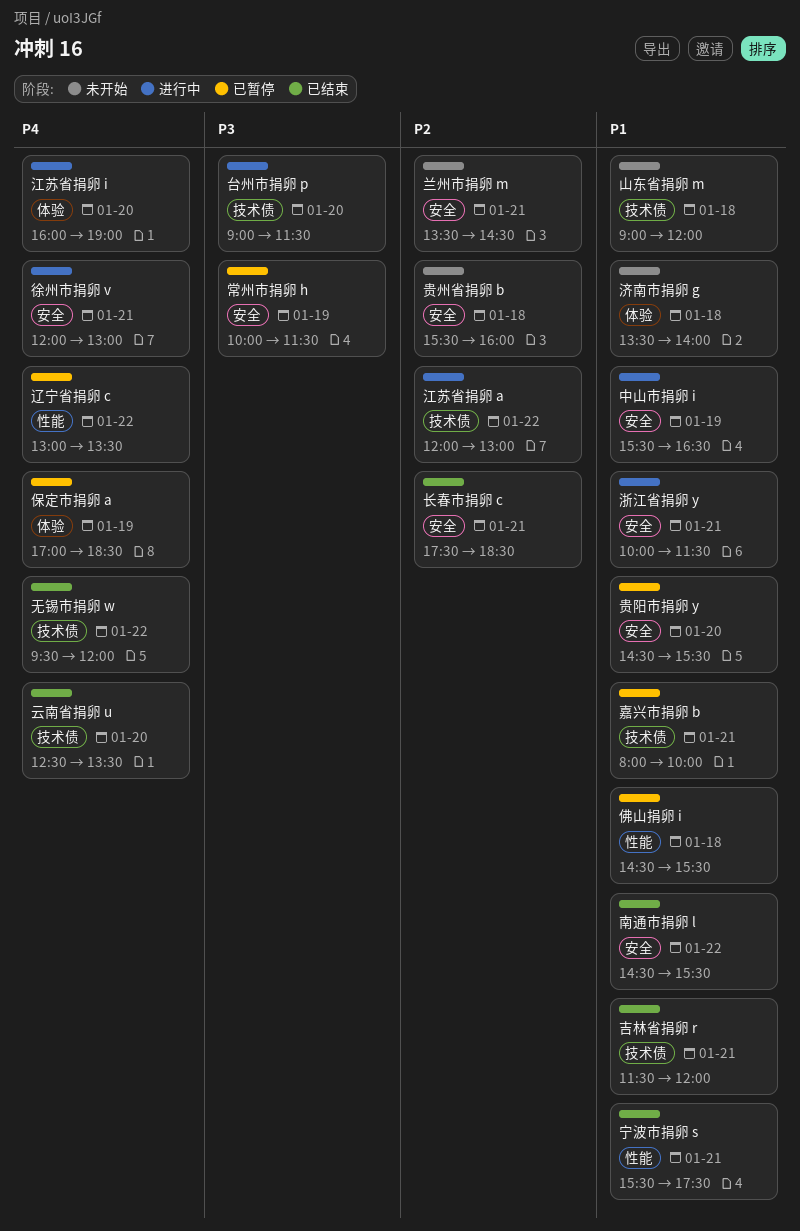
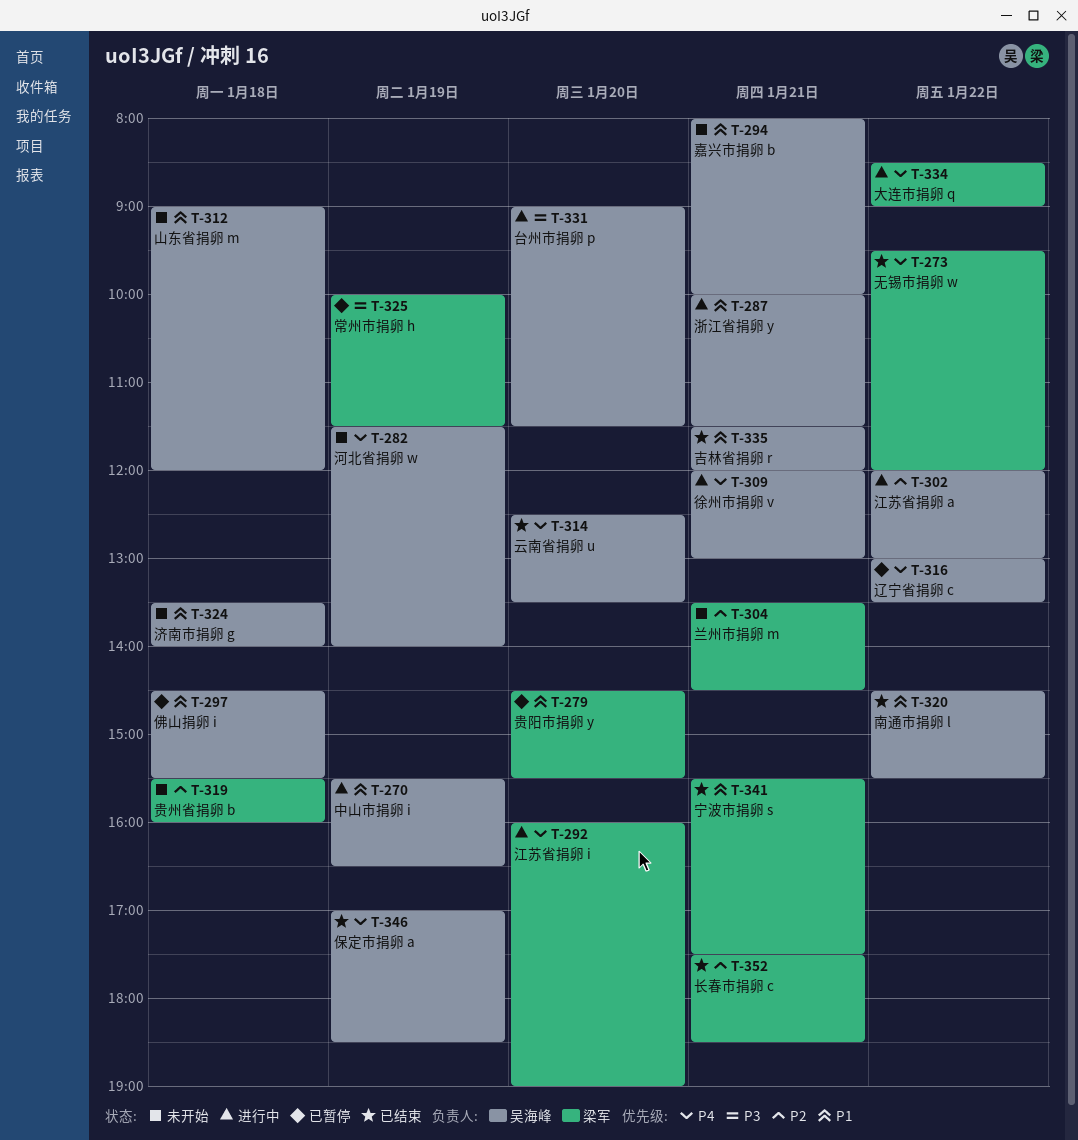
保定市捐卵 a, status: 已暂停 -> 已结束
嘉兴市捐卵 b, status: 已暂停 -> 未开始
大连市捐卵 q: none -> present
河北省捐卵 w: none -> present

